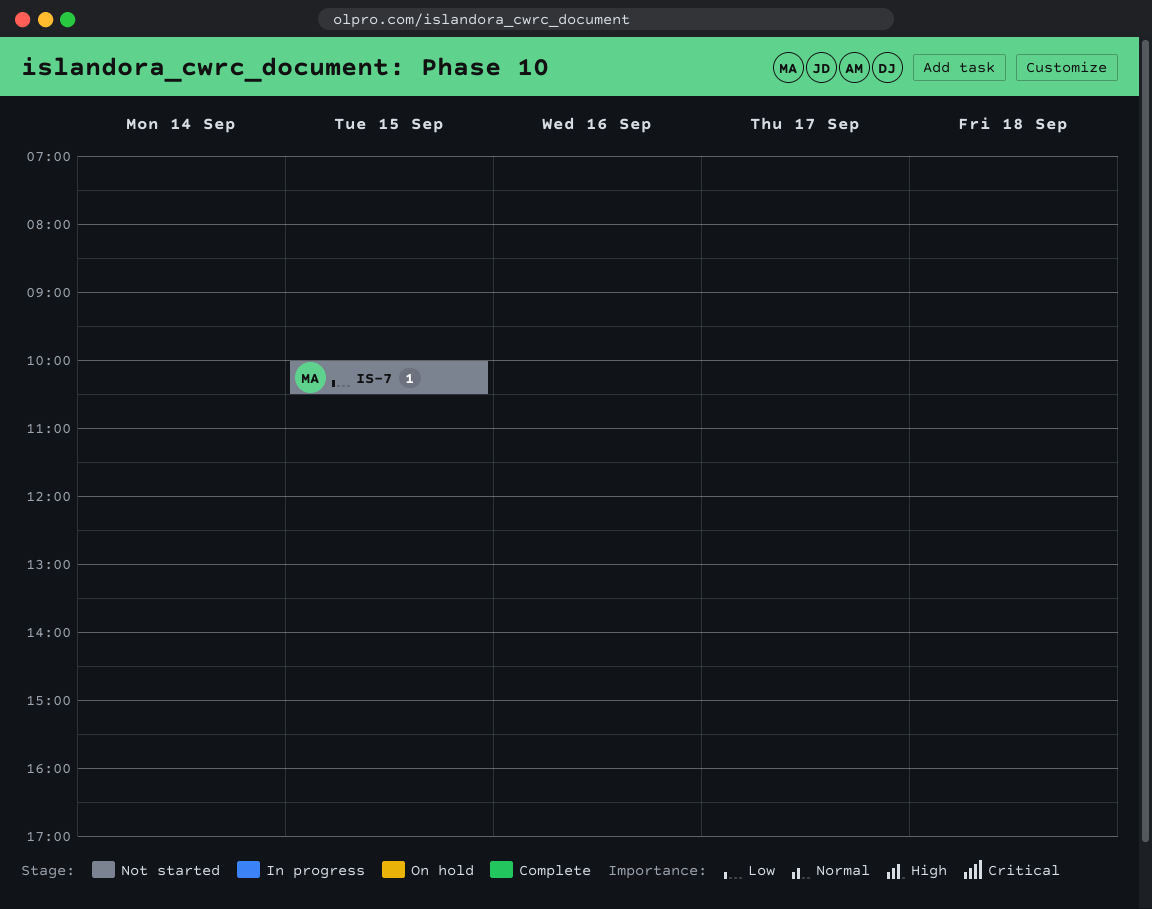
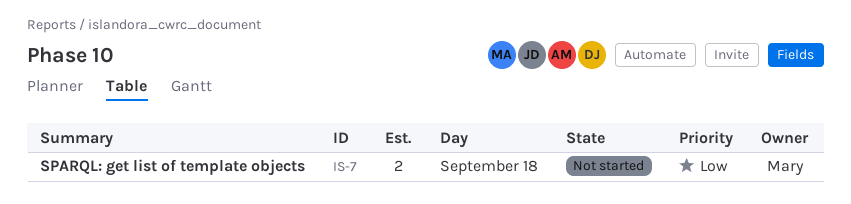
IS-7, estimate: 1 -> 2
IS-7, day: Sep 15 -> Sep 18

